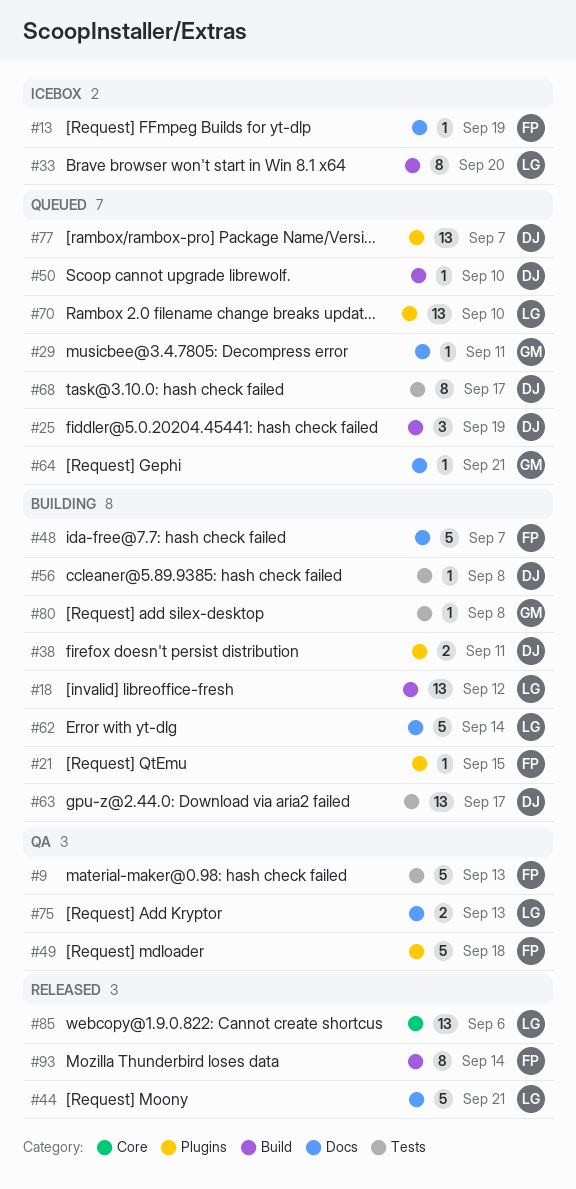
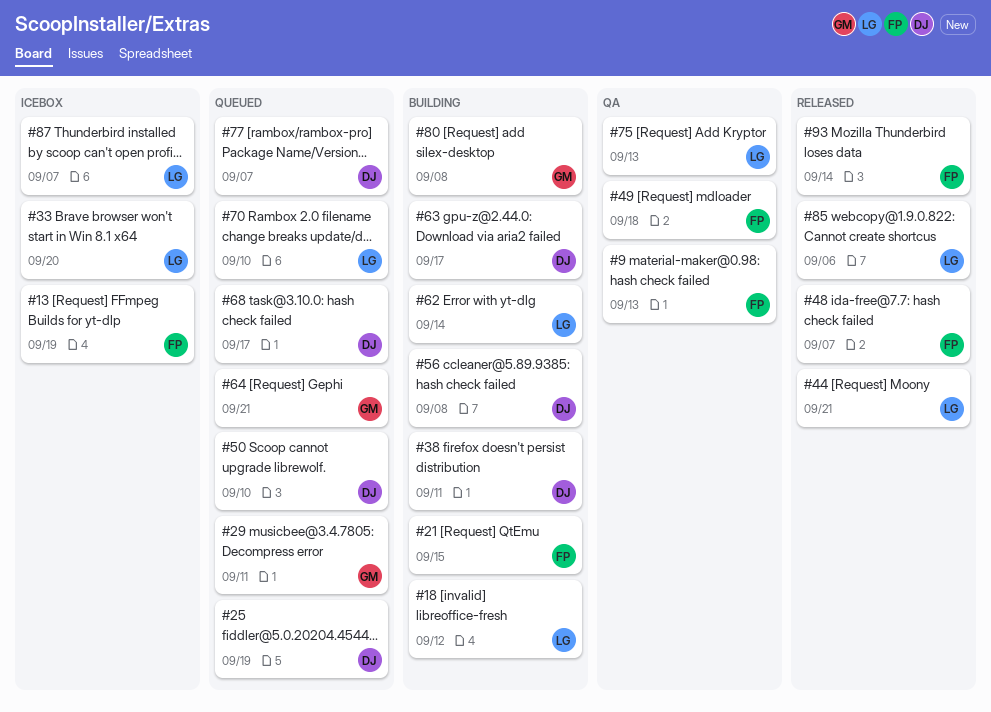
#48, status: Building -> Released
#87: none -> present

